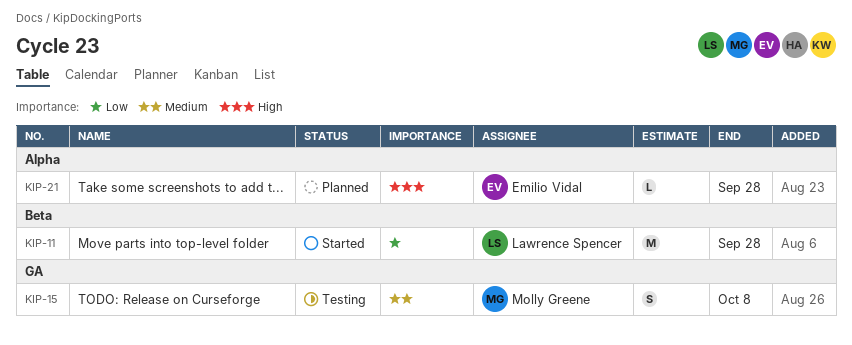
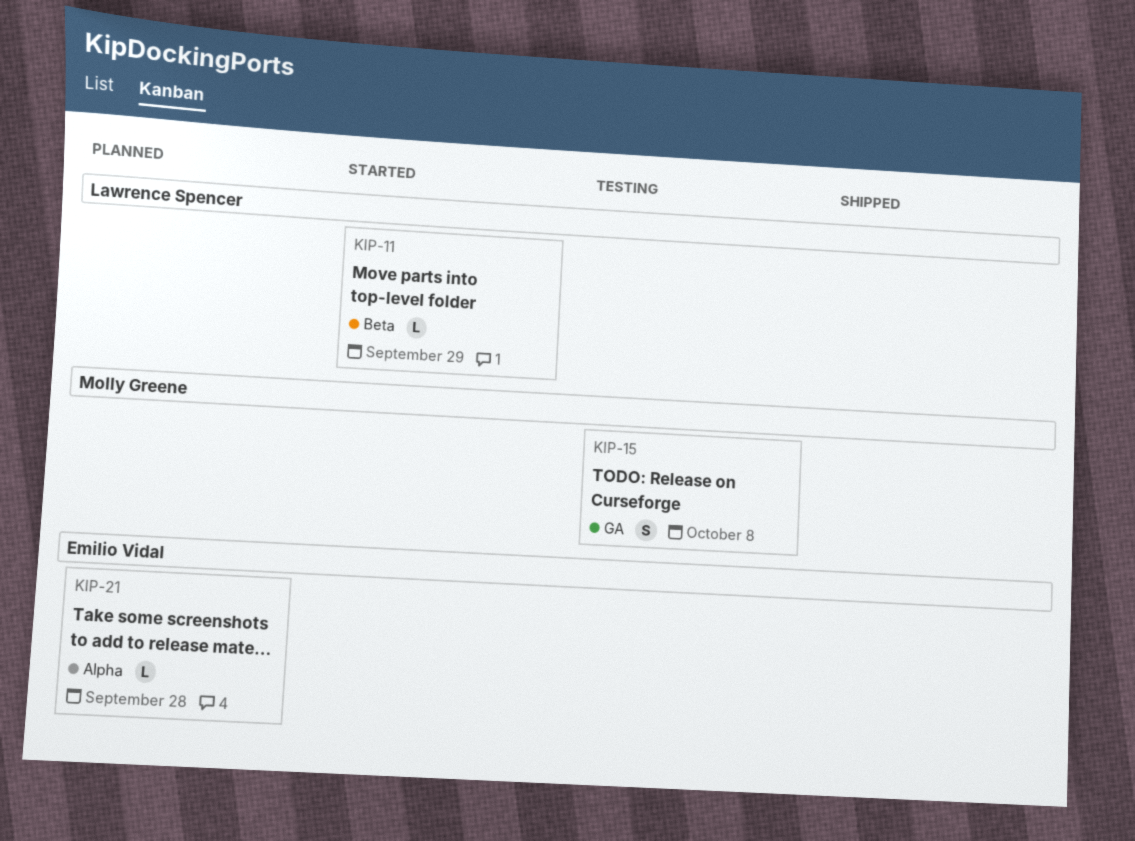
KIP-11, estimate: M -> L
KIP-11, due: Sep 28 -> Sep 29

